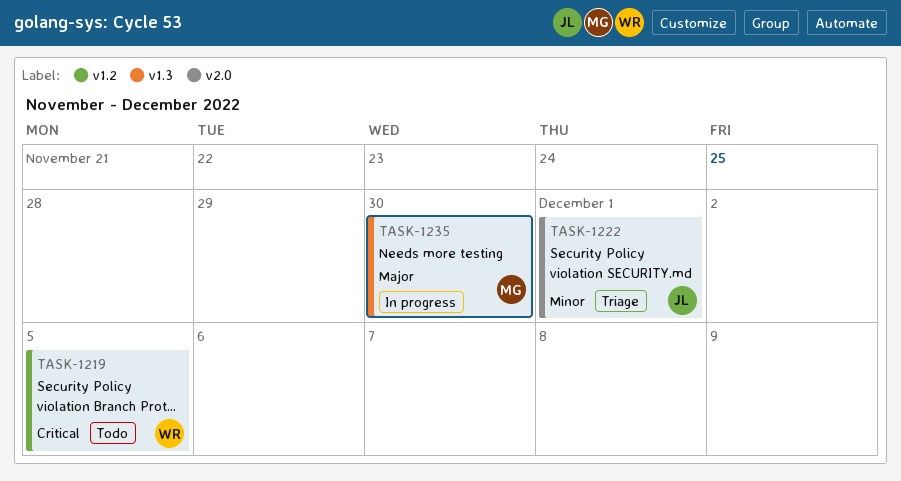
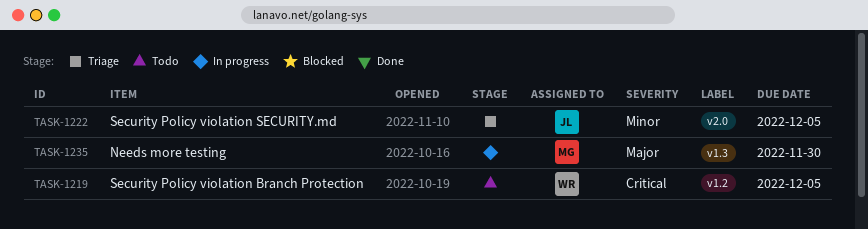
TASK-1222, due: Dec 1 -> Dec 5

